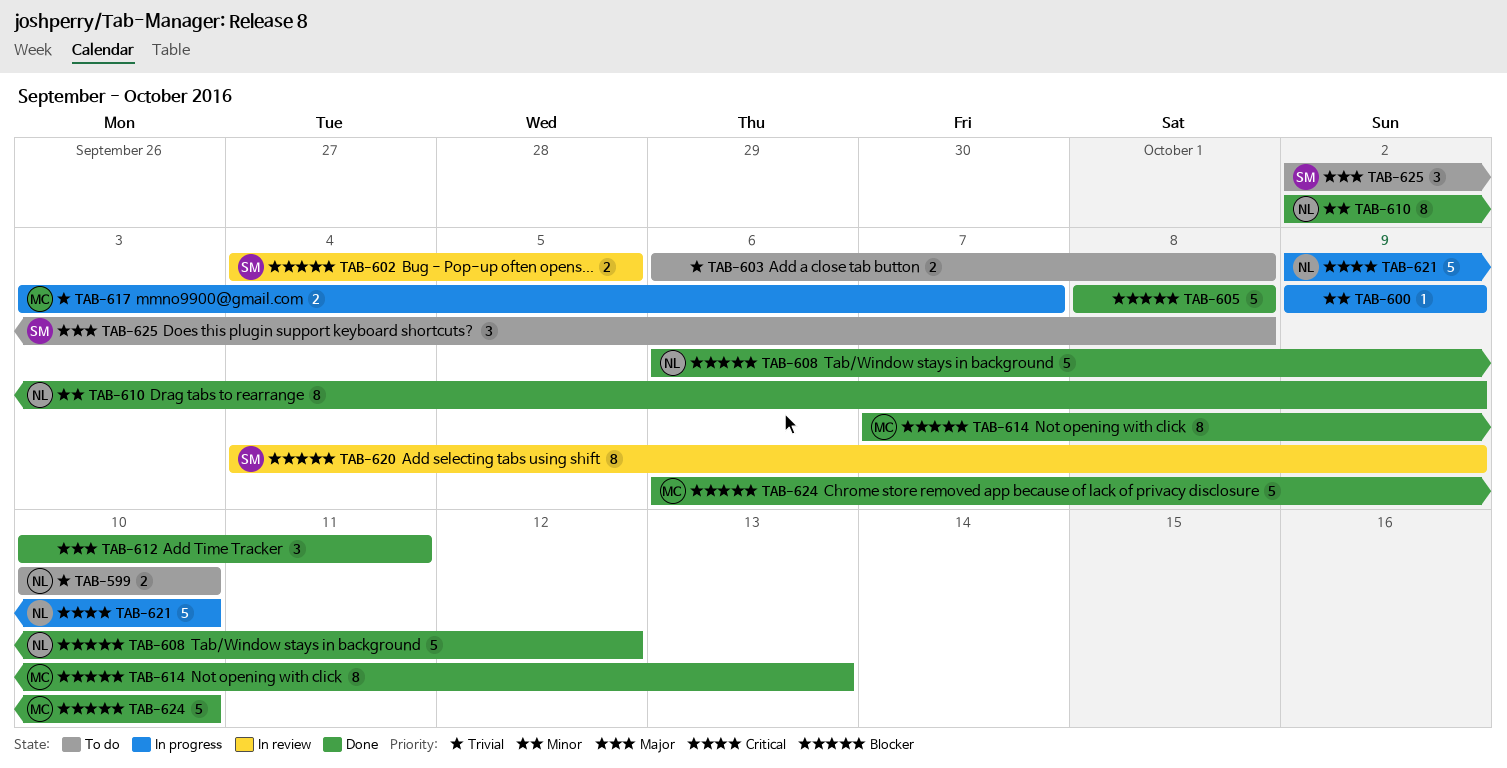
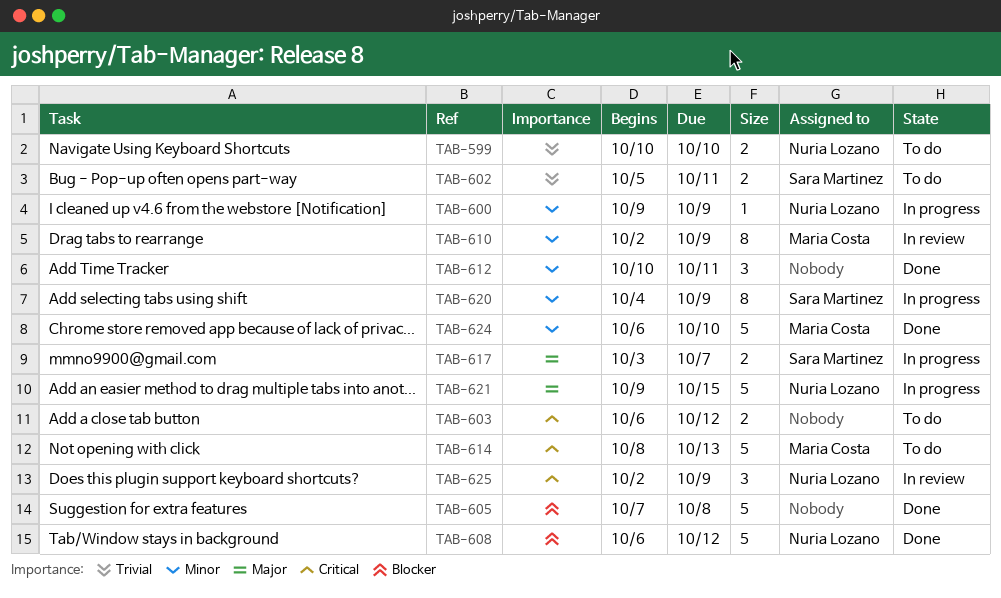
TAB-600, owner: none -> Nuria Lozano
TAB-602, status: In review -> To do
TAB-602, priority: Blocker -> Trivial
TAB-602, start: Oct 4 -> Oct 5
TAB-602, due: Oct 5 -> Oct 11
TAB-603, priority: Trivial -> Critical
TAB-603, due: Oct 8 -> Oct 12
TAB-605, start: Oct 8 -> Oct 7
TAB-610, status: Done -> In review
TAB-610, owner: Nuria Lozano -> Maria Costa
TAB-612, priority: Major -> Minor
TAB-614, status: Done -> To do
TAB-614, priority: Blocker -> Critical
TAB-614, estimate: 8 -> 5
TAB-614, start: Oct 7 -> Oct 8
TAB-617, owner: Maria Costa -> Sara Martinez
TAB-617, priority: Trivial -> Major
TAB-620, status: In review -> In progress
TAB-620, priority: Blocker -> Minor
TAB-621, priority: Critical -> Major
TAB-621, due: Oct 10 -> Oct 15
TAB-624, priority: Blocker -> Minor
TAB-625, status: To do -> In review
TAB-625, owner: Sara Martinez -> Nuria Lozano
TAB-625, priority: Major -> Critical
TAB-625, due: Oct 8 -> Oct 9

